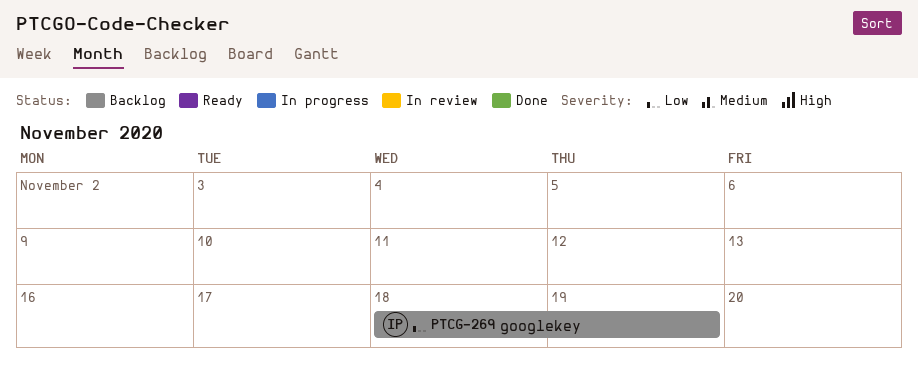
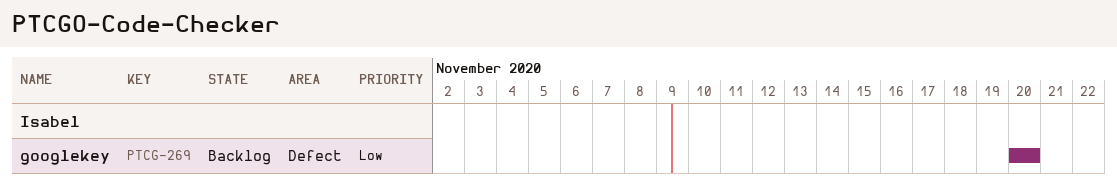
PTCG-269, start: Nov 18 -> Nov 20
PTCG-269, due: Nov 19 -> Nov 20

